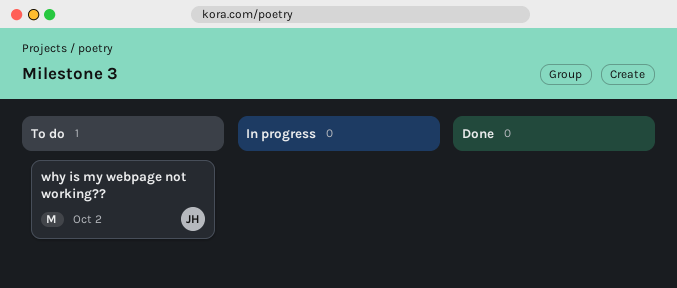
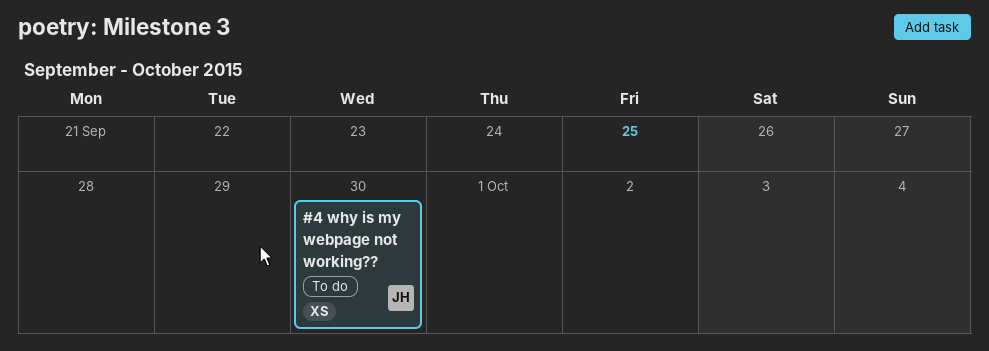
why is my webpage not working??, estimate: M -> XS
why is my webpage not working??, due: Oct 2 -> Sep 30

